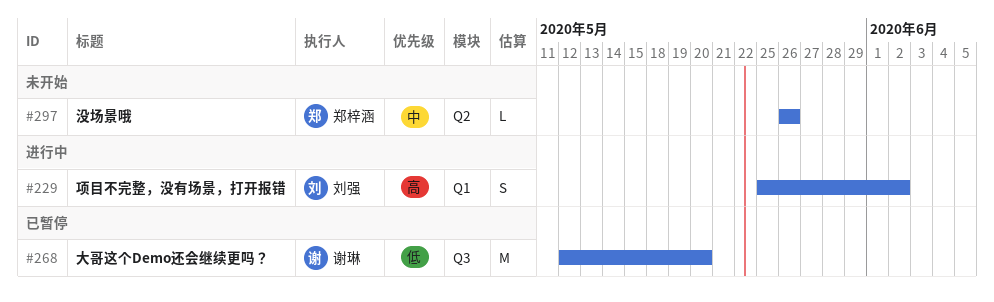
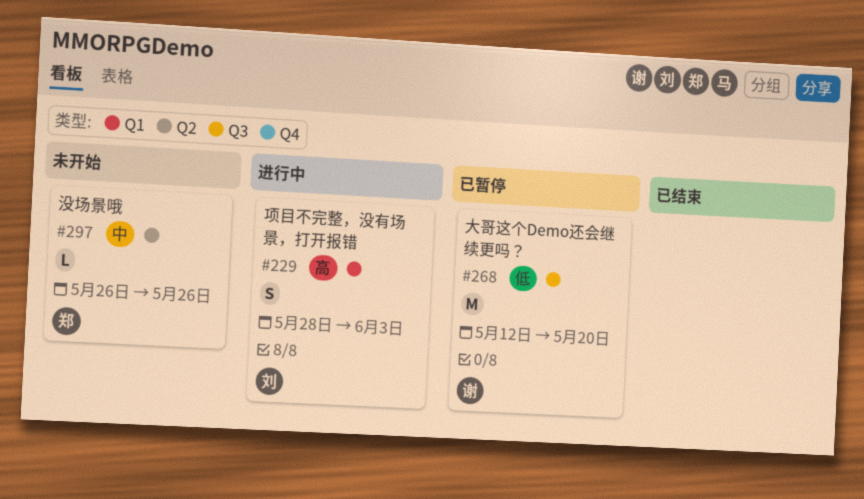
#229, start: May 25 -> May 28
#229, due: Jun 2 -> Jun 3

